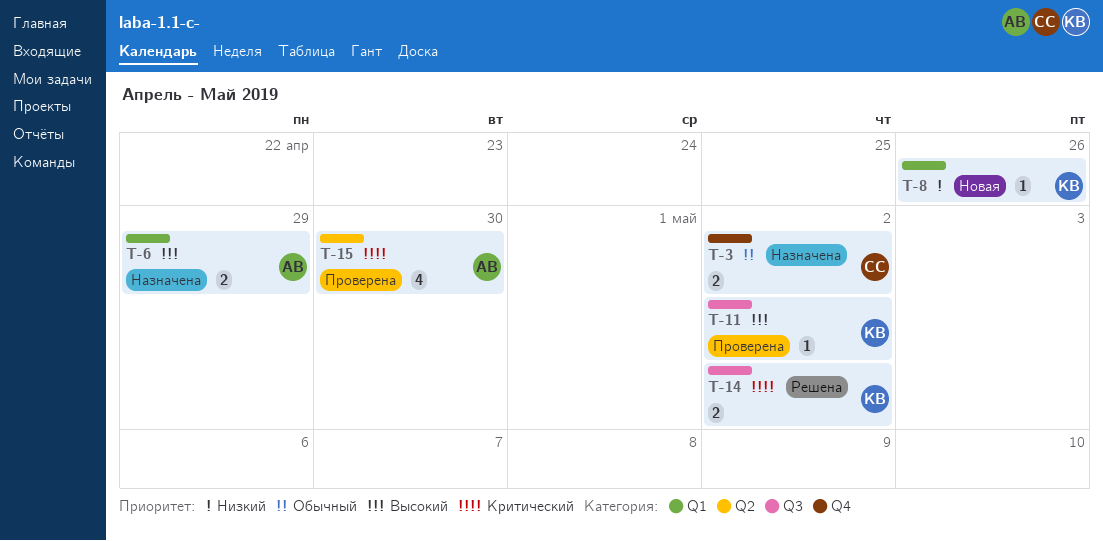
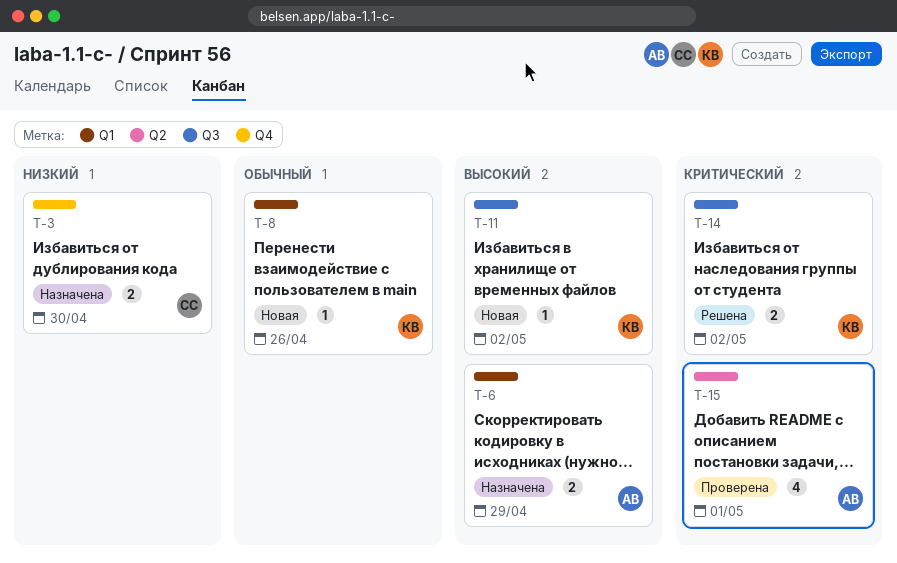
T-3, priority: Обычный -> Низкий
T-3, due: May 2 -> Apr 30
T-8, priority: Низкий -> Обычный
T-11, status: Проверена -> Новая
T-15, due: Apr 30 -> May 1

